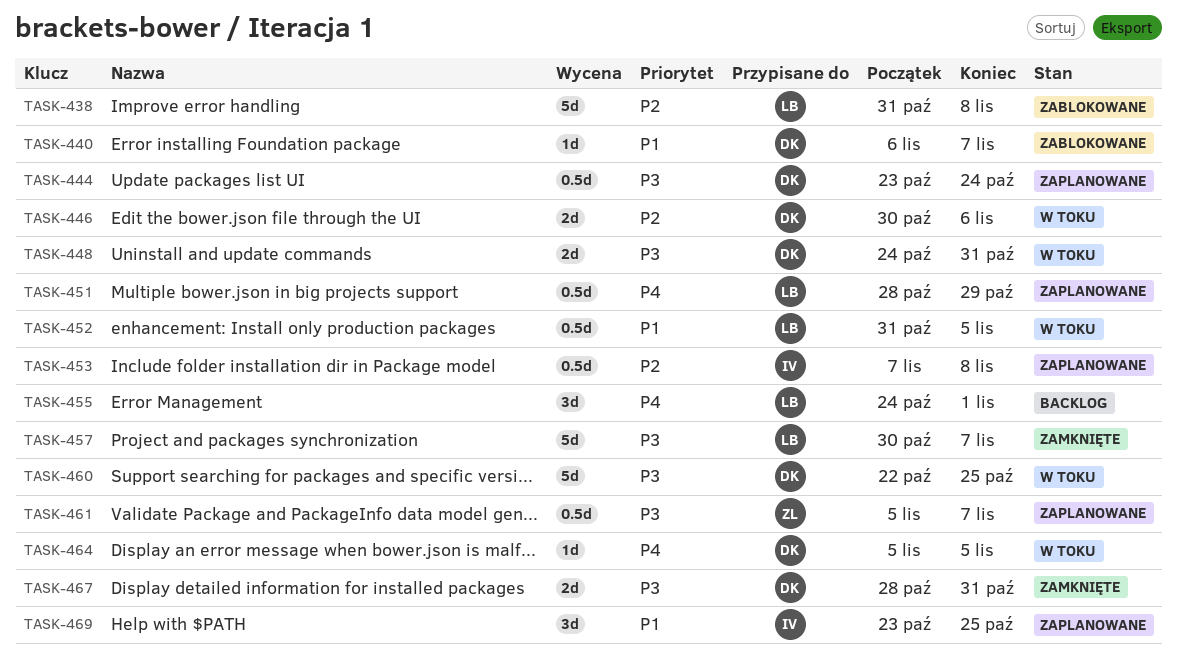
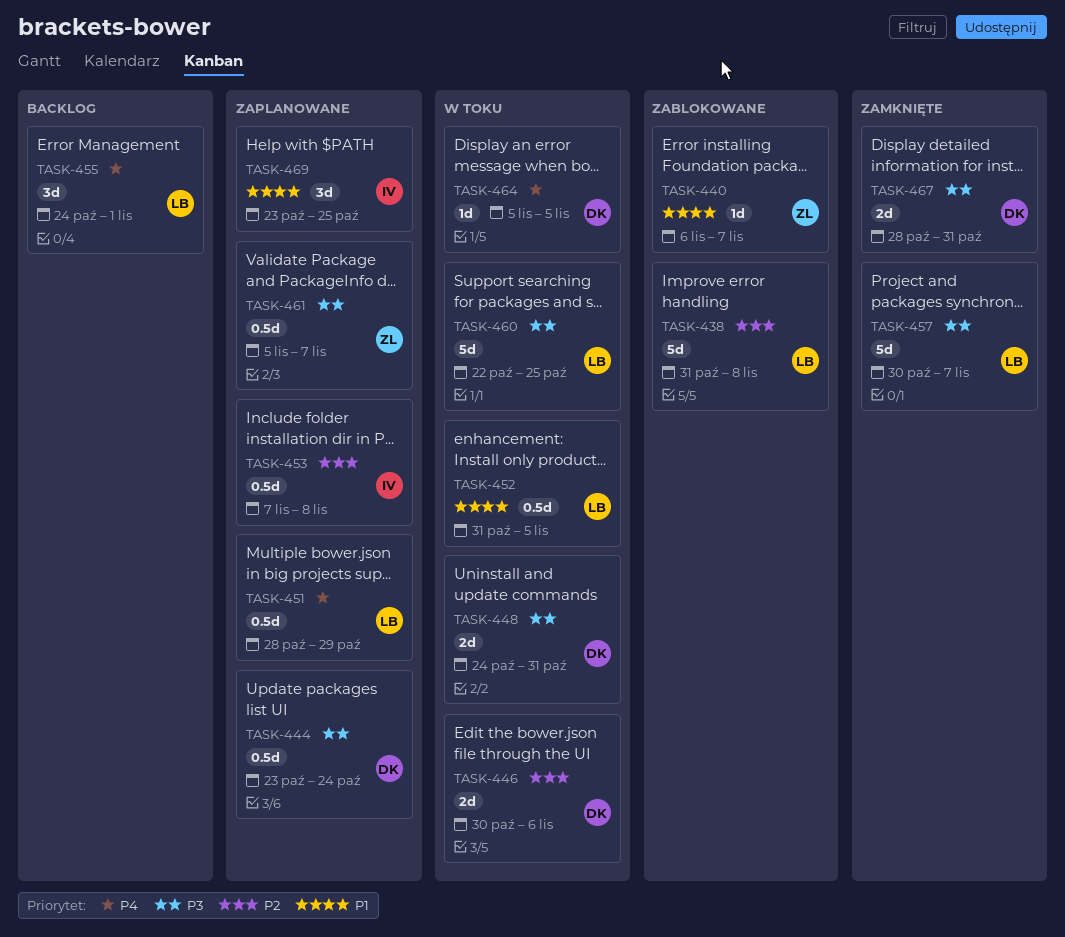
TASK-440, owner: DK -> ZL
TASK-460, owner: DK -> LB

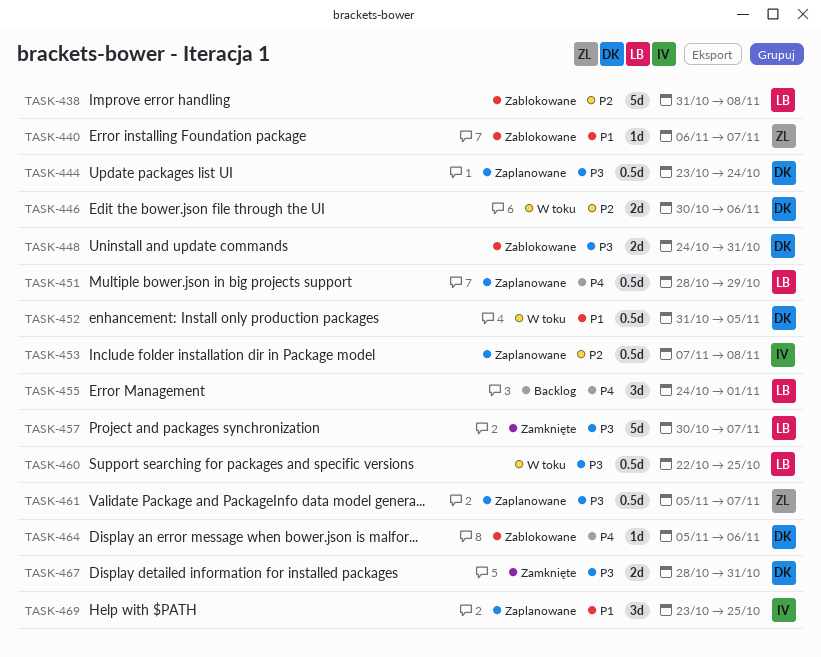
TASK-448, status: W toku -> Zablokowane
TASK-452, owner: LB -> DK
TASK-460, estimate: 5d -> 0.5d
TASK-464, status: W toku -> Zablokowane
TASK-464, due: Nov 5 -> Nov 6

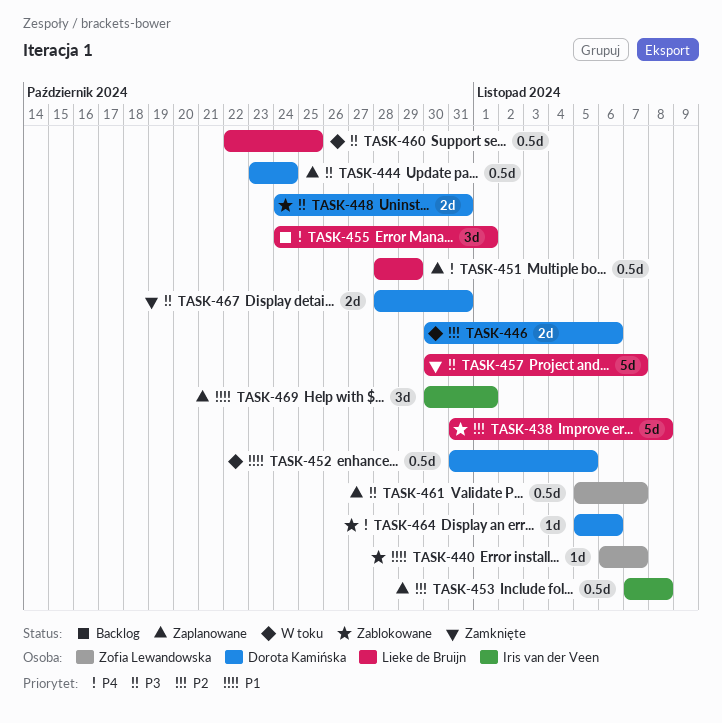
TASK-469, start: Oct 23 -> Oct 30
TASK-469, due: Oct 25 -> Nov 1

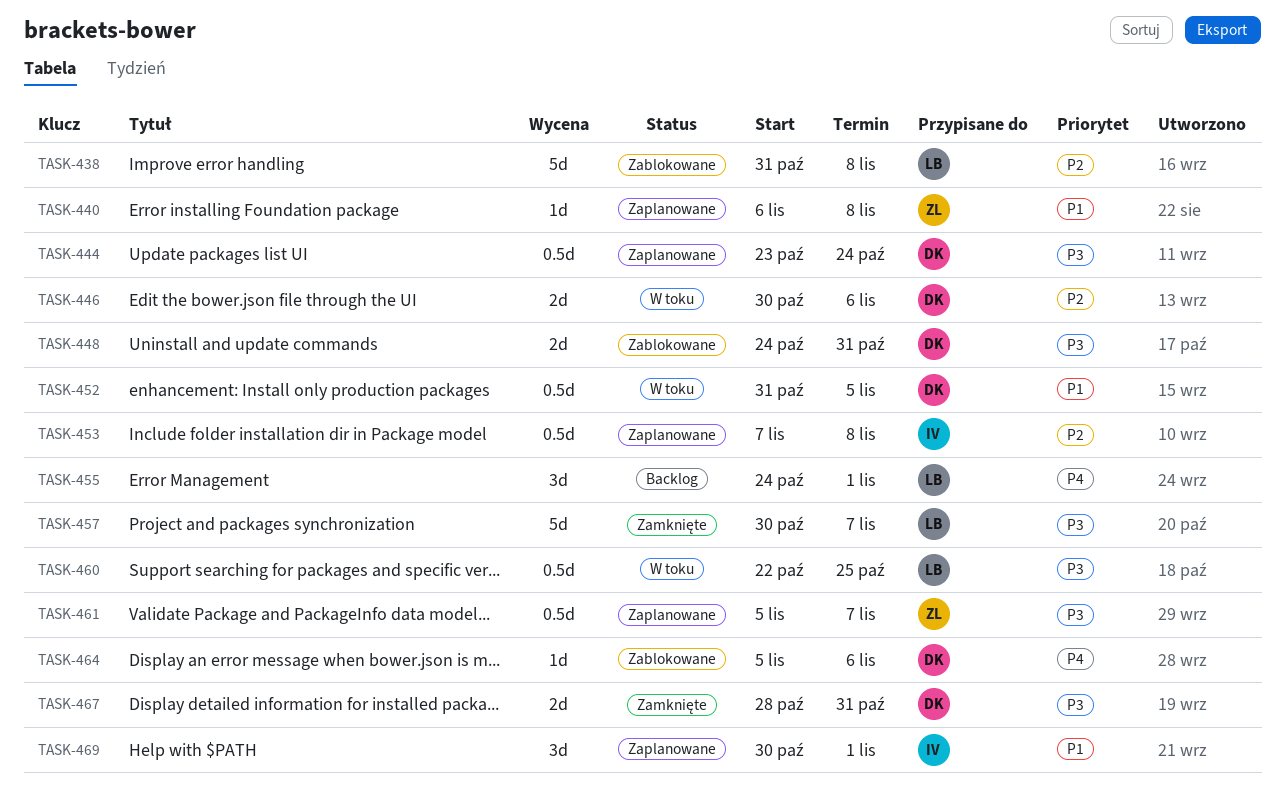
TASK-440, status: Zablokowane -> Zaplanowane
TASK-440, due: Nov 7 -> Nov 8
TASK-451: present -> none

